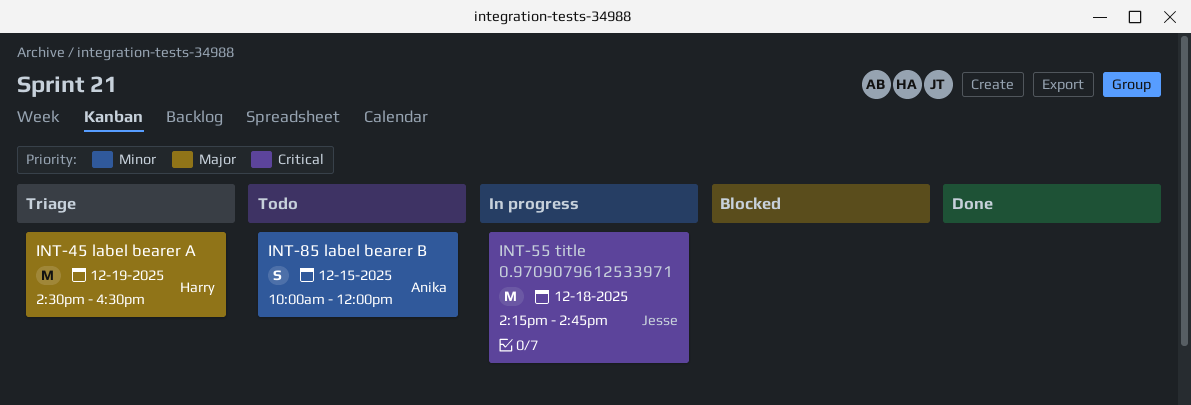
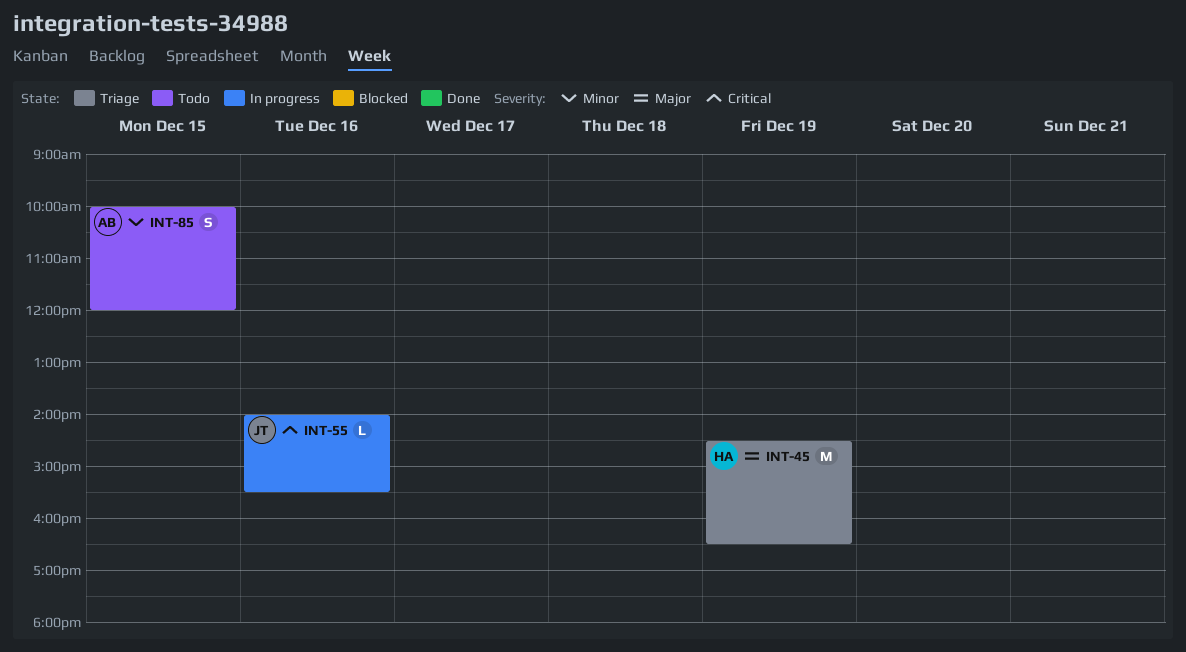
INT-55, estimate: M -> L
INT-55, day: Dec 18 -> Dec 16
INT-55, begins: 14:15 -> 14:00
INT-55, ends: 14:45 -> 15:30

